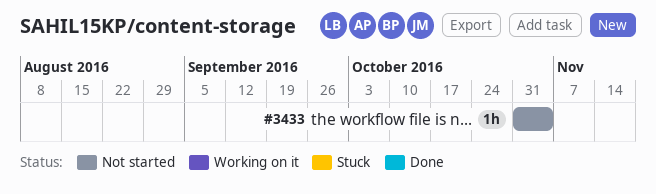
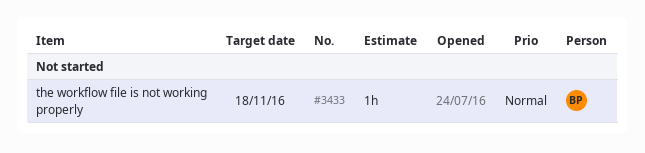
#3433, due: Nov 4 -> Nov 18

